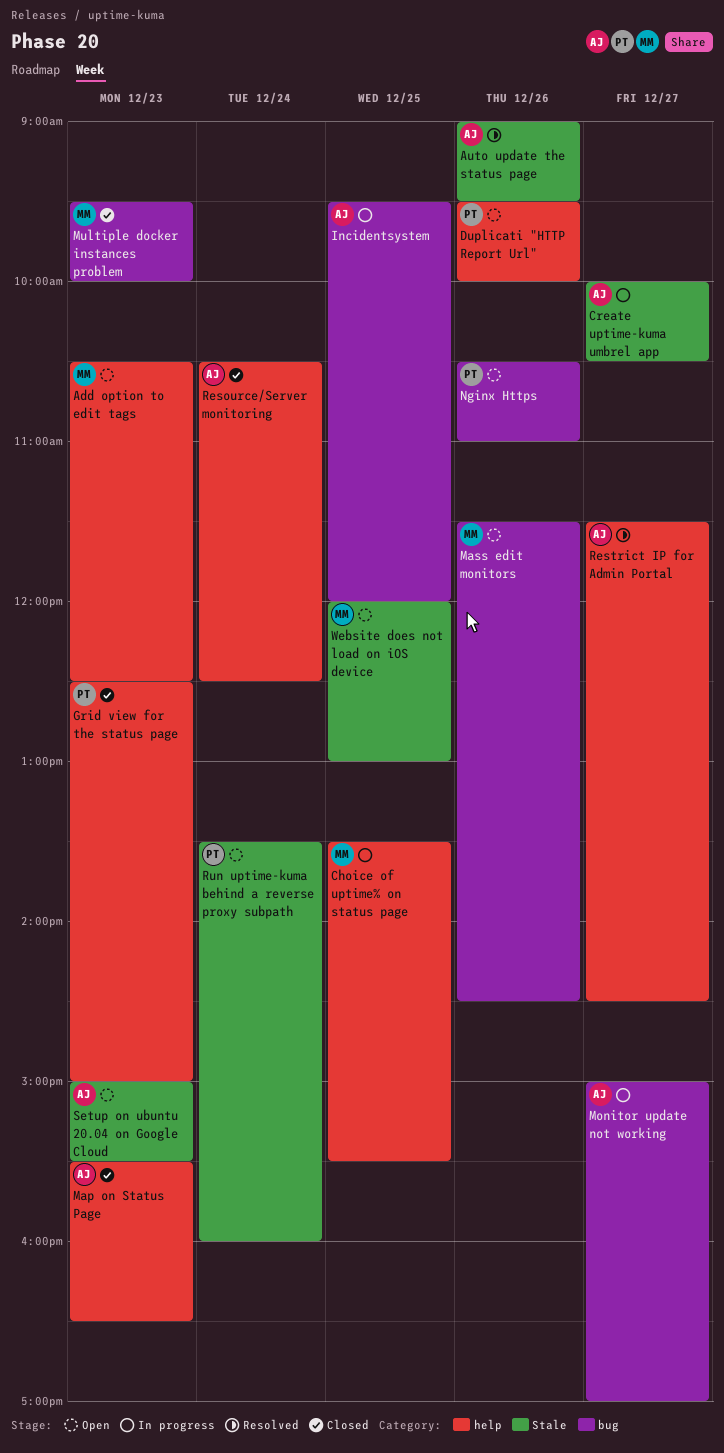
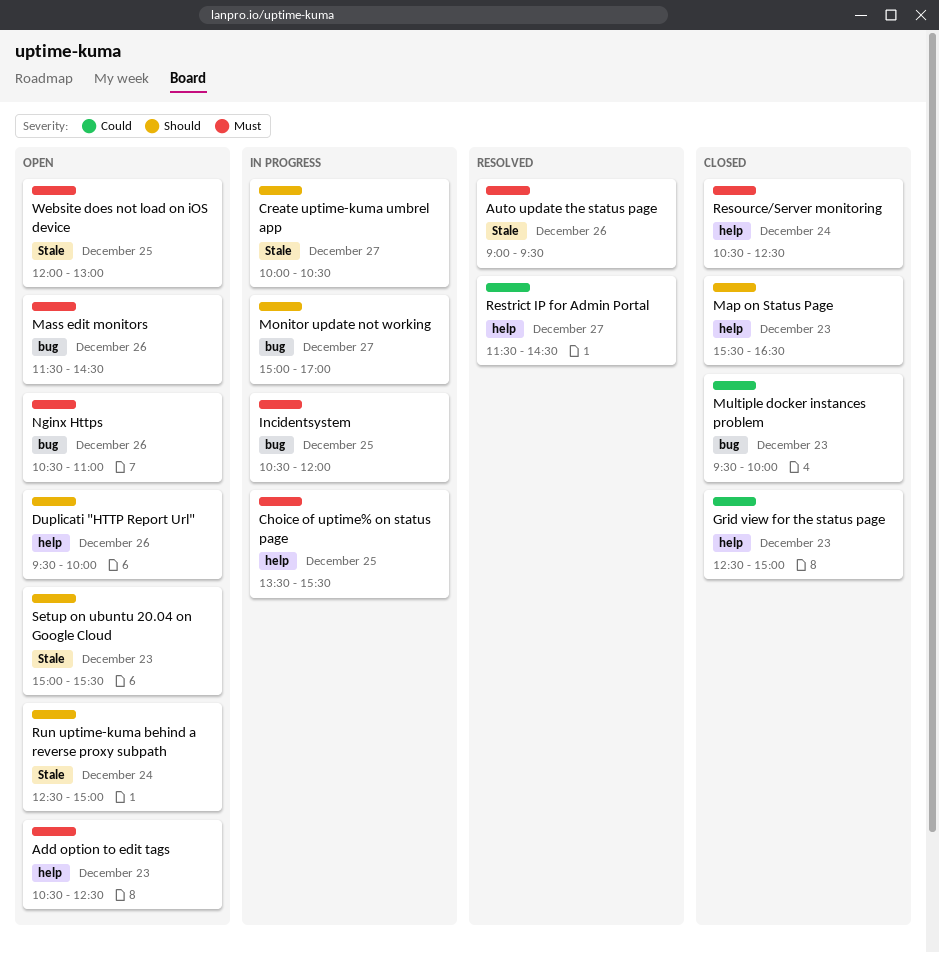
Incidentsystem, begins: 09:30 -> 10:30
Run uptime-kuma behind a reverse proxy subpath, begins: 13:30 -> 12:30
Run uptime-kuma behind a reverse proxy subpath, ends: 16:00 -> 15:00

